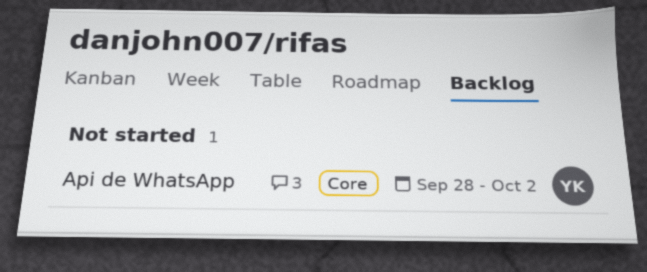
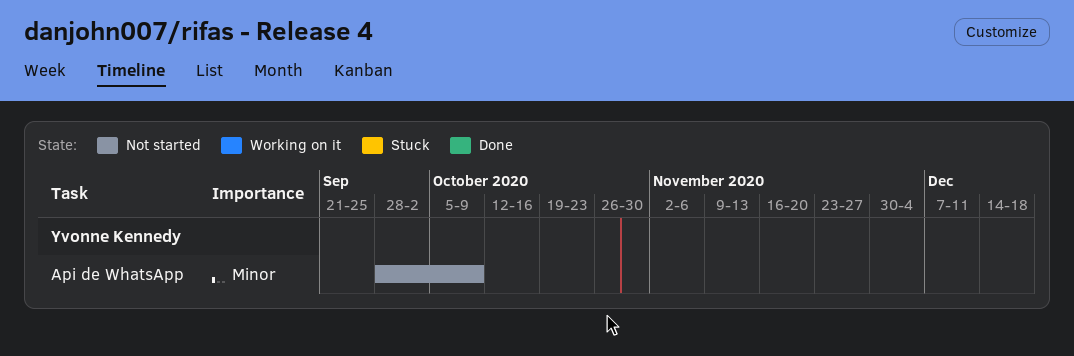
Api de WhatsApp, due: Oct 2 -> Oct 9

